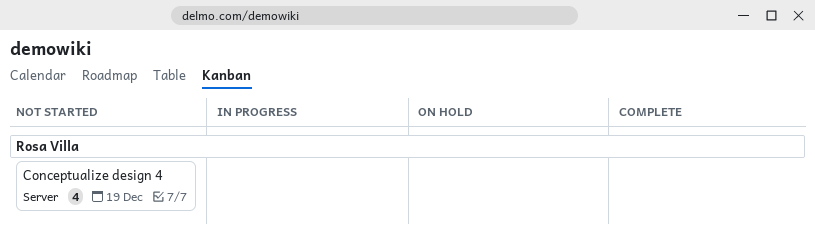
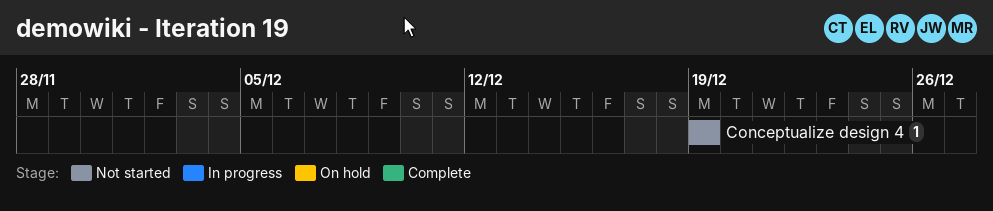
Conceptualize design 4, estimate: 4 -> 1

